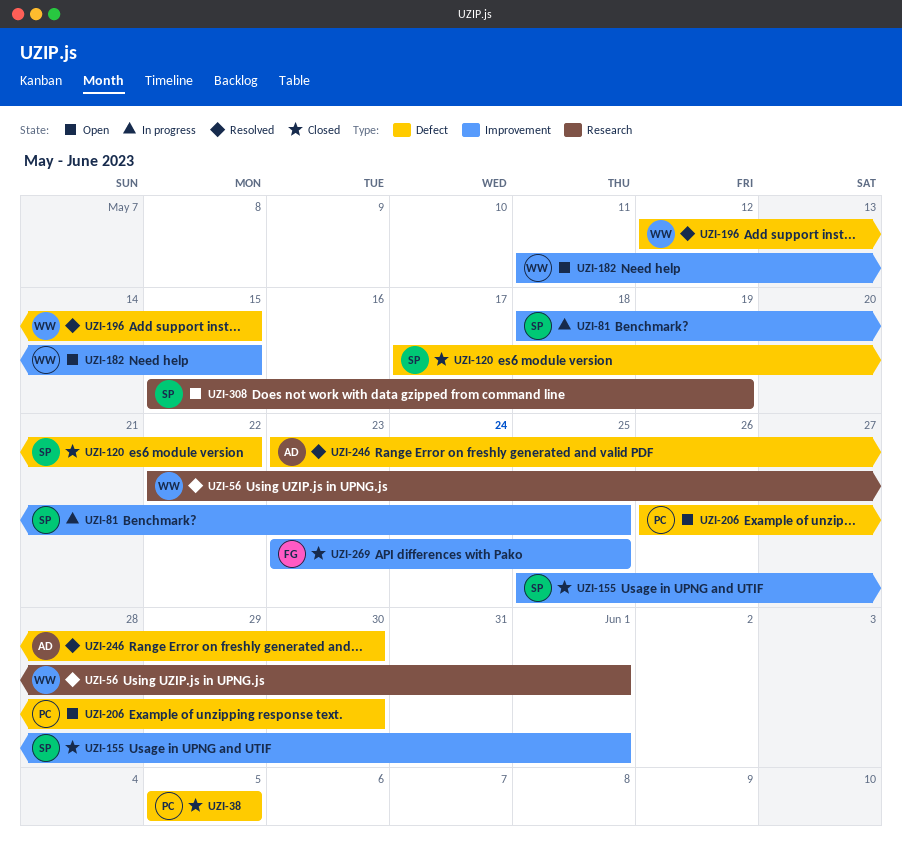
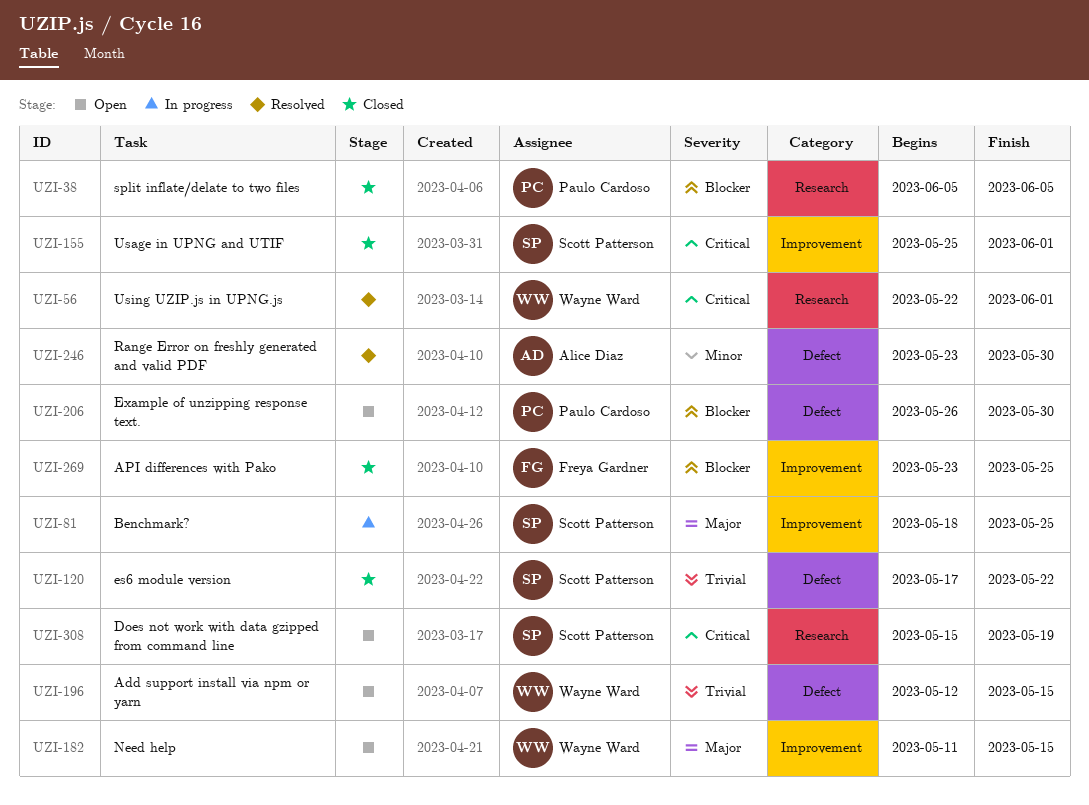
UZI-38, label: Defect -> Research
UZI-196, status: Resolved -> Open

